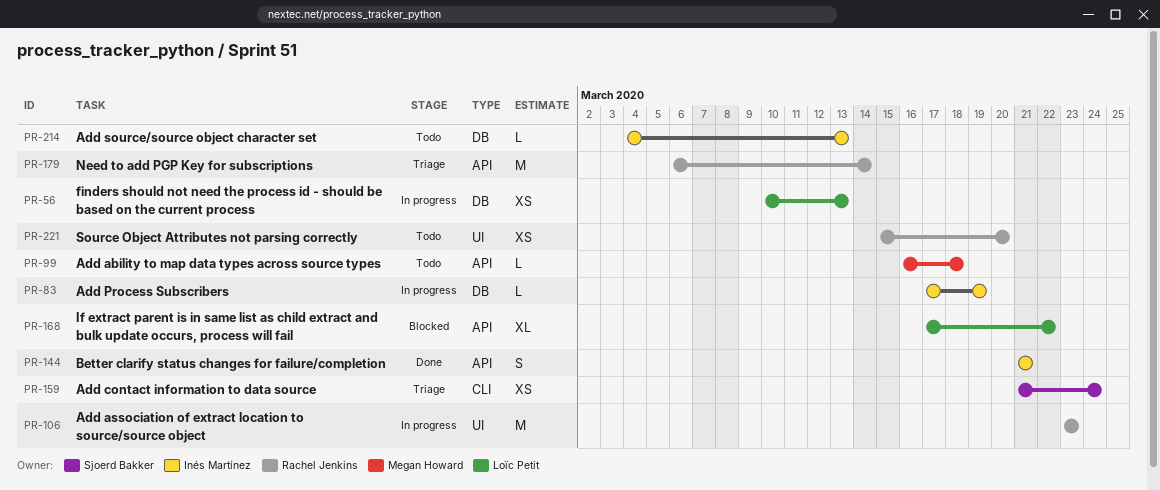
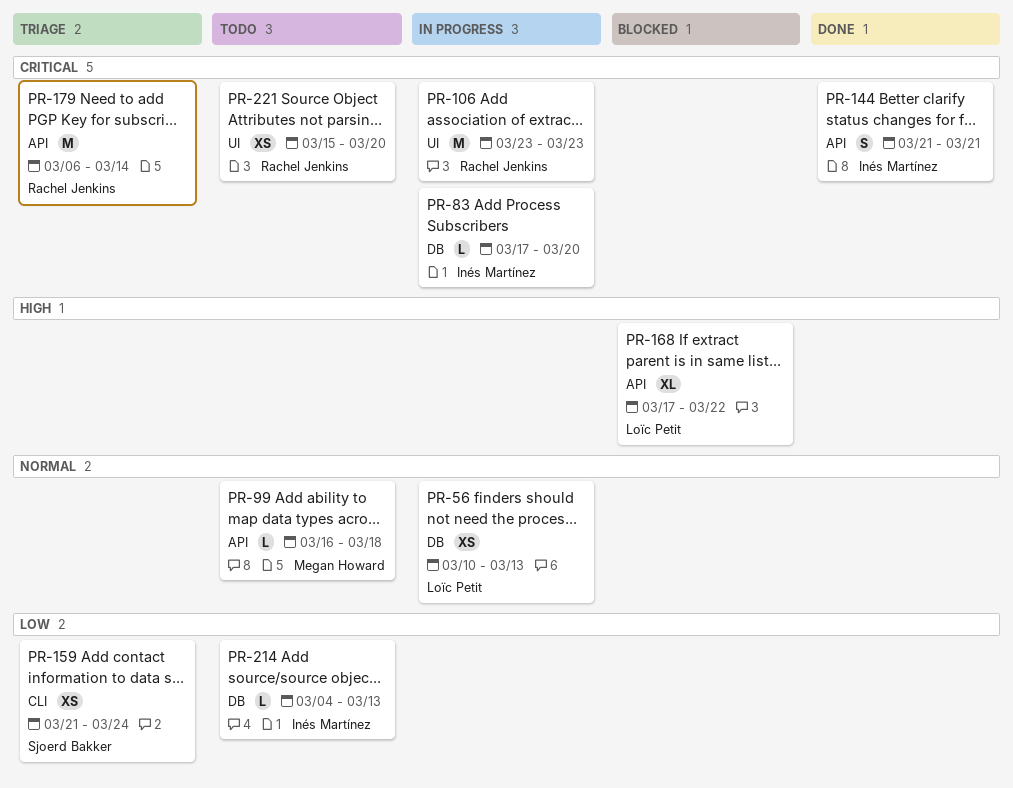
PR-83, due: Mar 19 -> Mar 20

